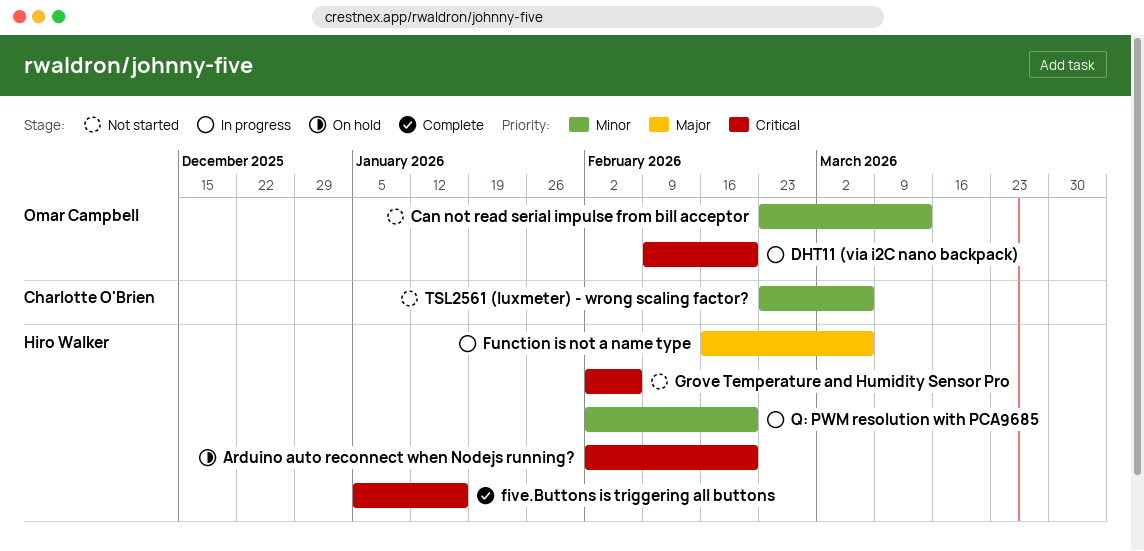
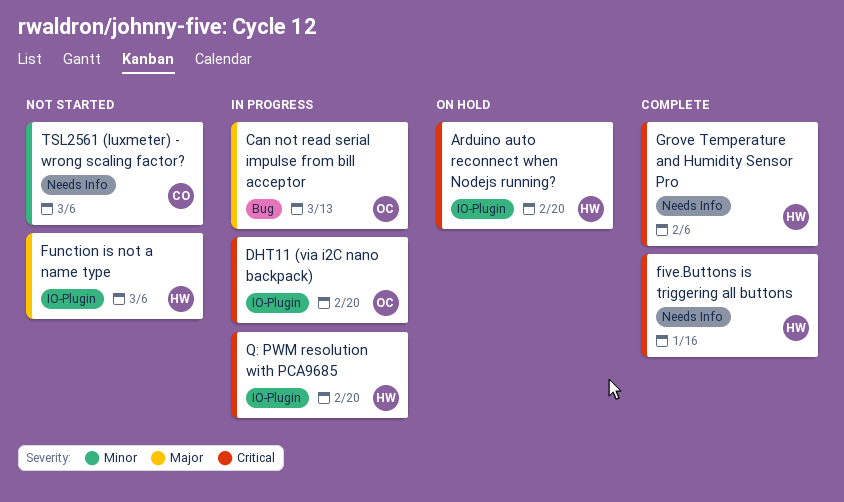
Can not read serial impulse from bill acceptor, status: Not started -> In progress
Can not read serial impulse from bill acceptor, priority: Minor -> Major
Function is not a name type, status: In progress -> Not started
Grove Temperature and Humidity Sensor Pro, status: Not started -> Complete
Q: PWM resolution with PCA9685, priority: Minor -> Critical

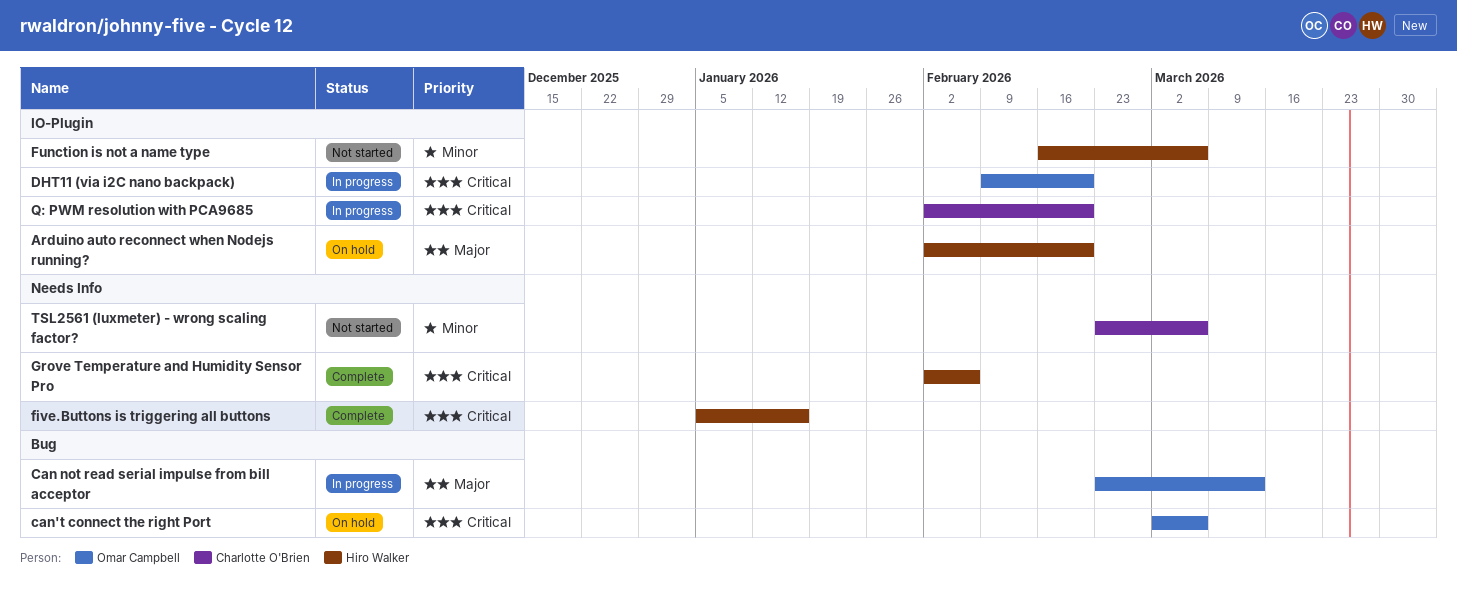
Arduino auto reconnect when Nodejs running?, priority: Critical -> Major
can't connect the right Port: none -> present
Function is not a name type, priority: Major -> Minor
Q: PWM resolution with PCA9685, owner: Hiro Walker -> Charlotte O'Brien

